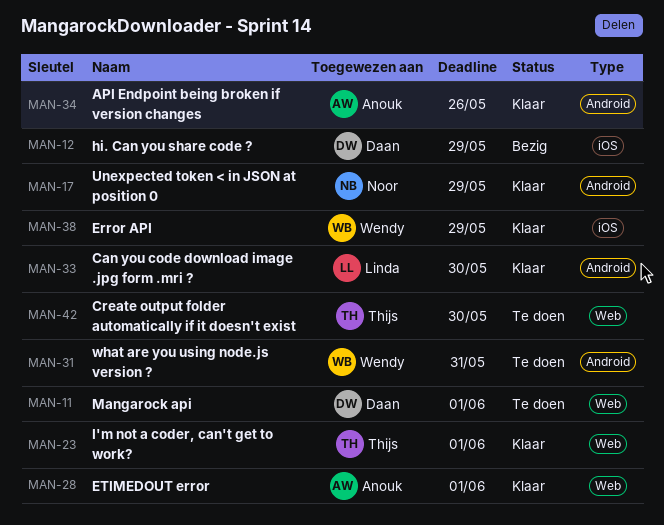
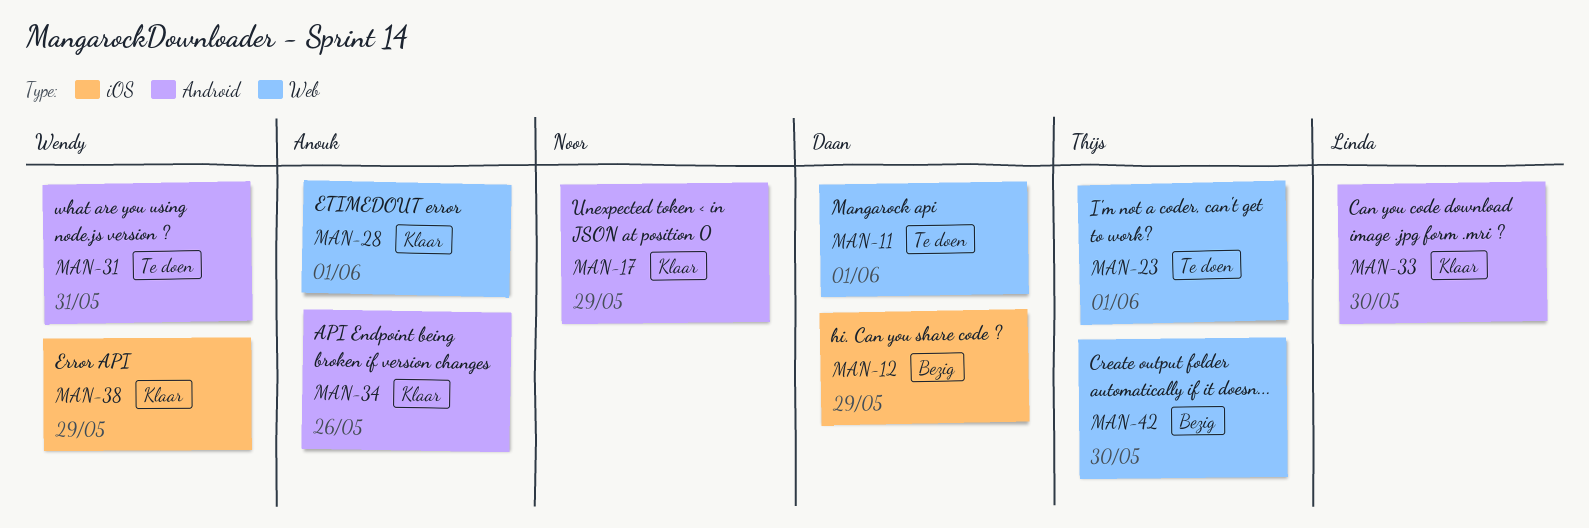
MAN-23, status: Klaar -> Te doen
MAN-42, status: Te doen -> Bezig

